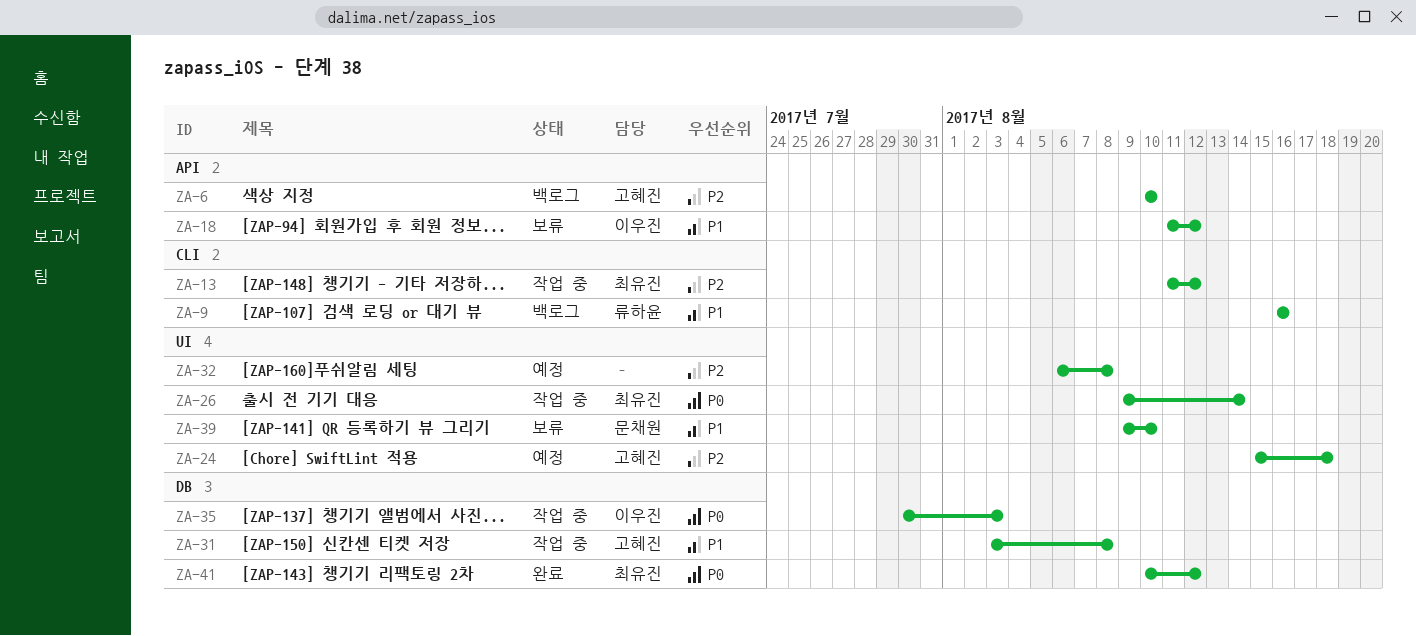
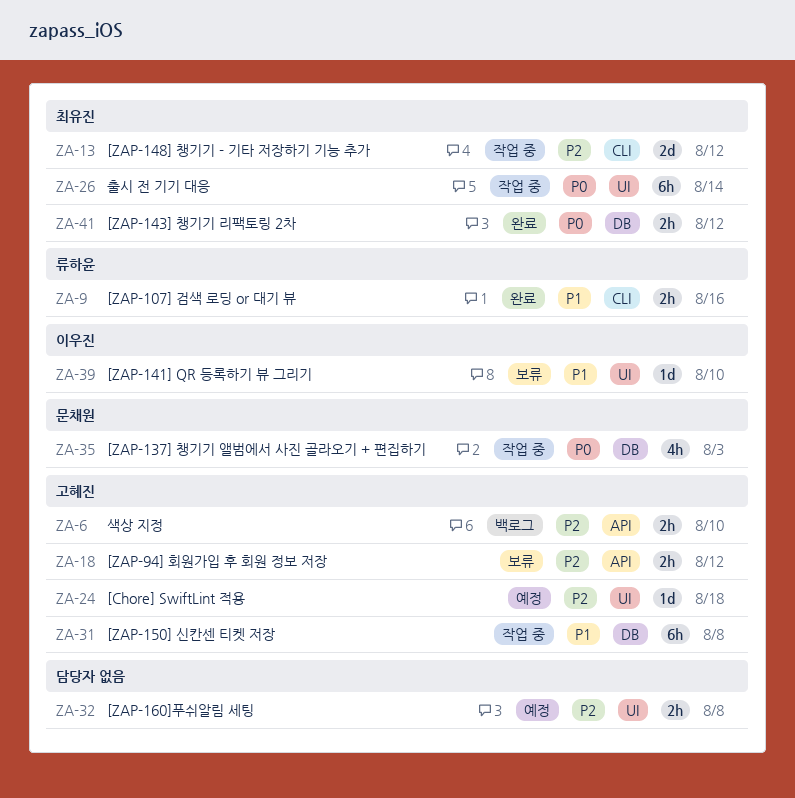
ZA-9, status: 백로그 -> 완료
ZA-18, owner: 이우진 -> 고혜진
ZA-18, priority: P1 -> P2
ZA-35, owner: 이우진 -> 문채원
ZA-39, owner: 문채원 -> 이우진

